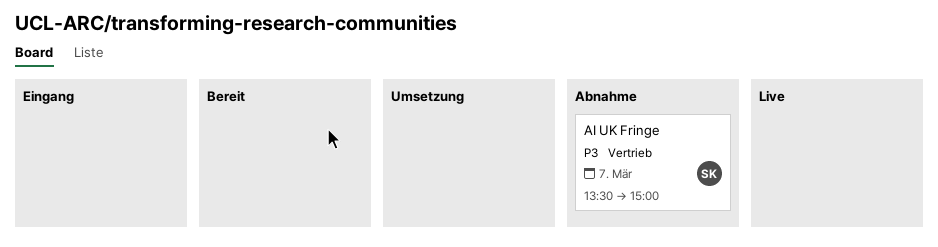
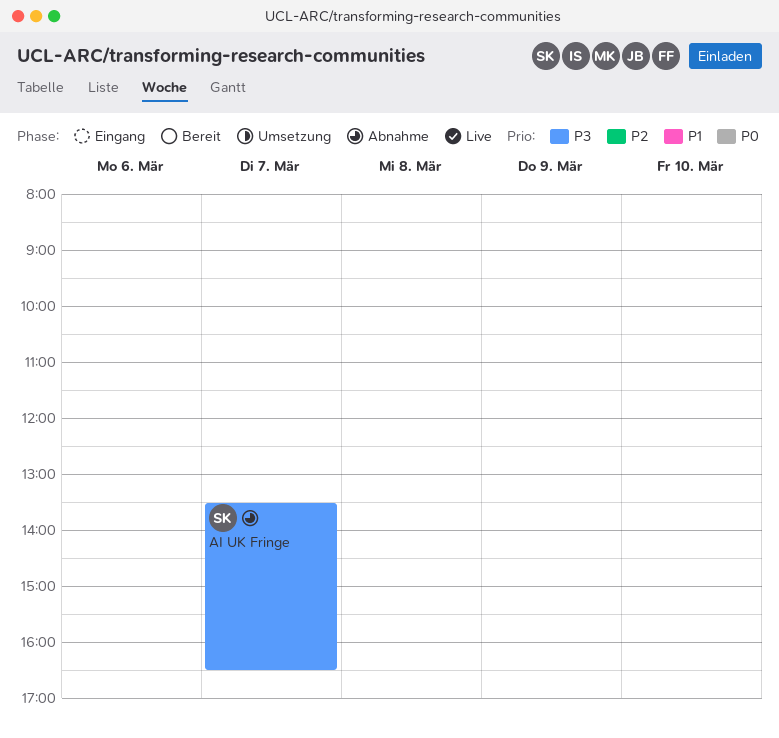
AI UK Fringe, ends: 15:00 -> 16:30

